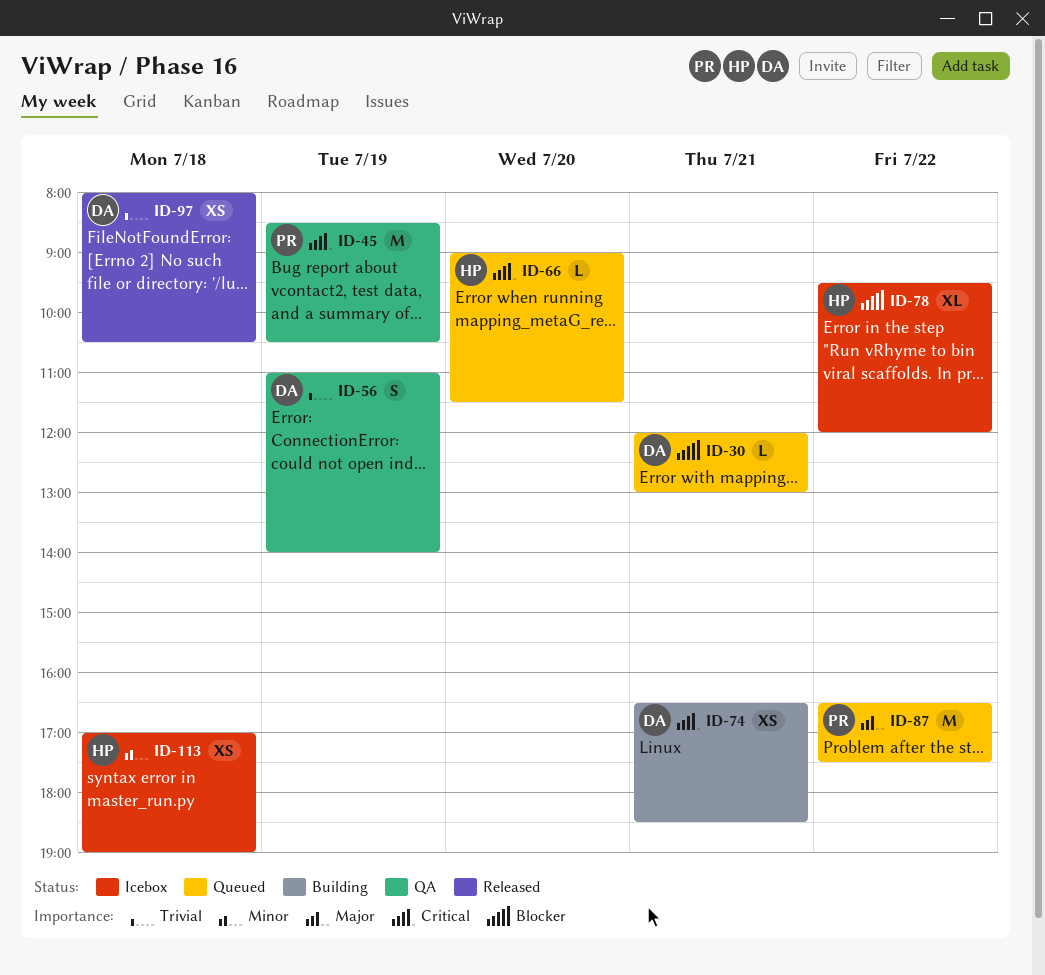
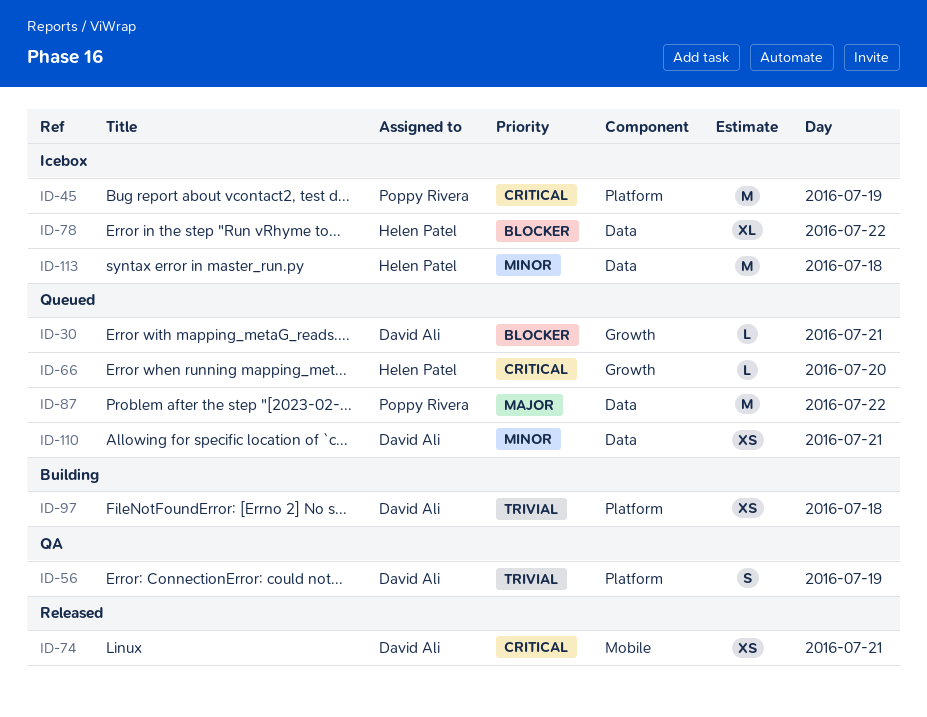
ID-45, status: QA -> Icebox
ID-74, status: Building -> Released
ID-97, status: Released -> Building
ID-110: none -> present
ID-113, estimate: XS -> M

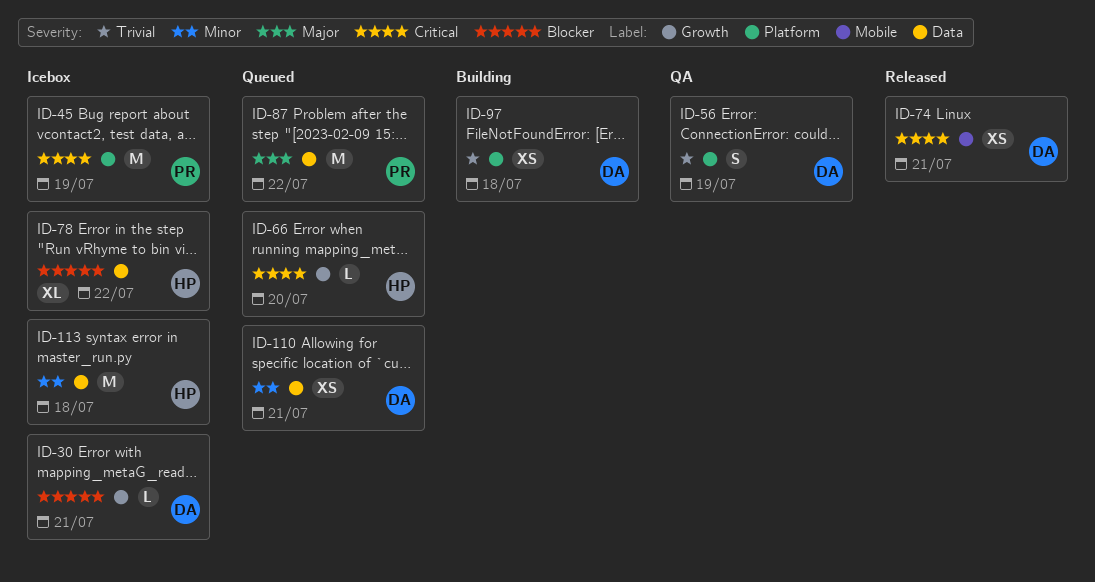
ID-30, status: Queued -> Icebox

